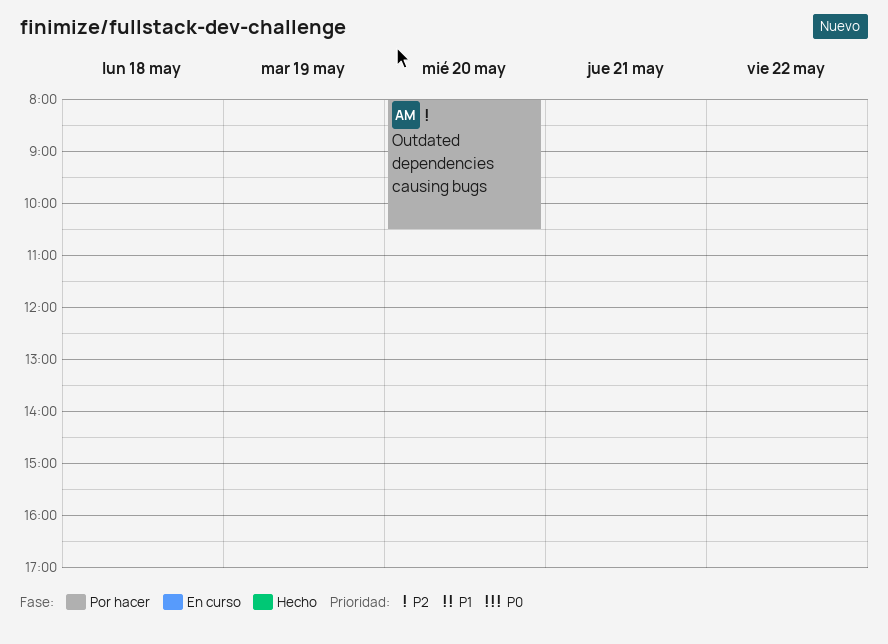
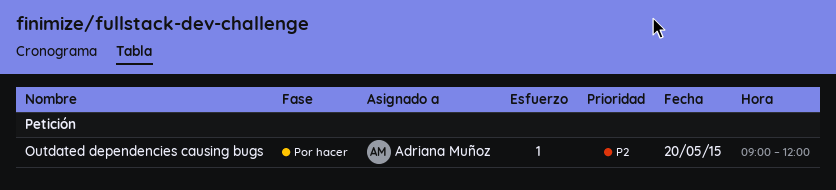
Outdated dependencies causing bugs, begins: 08:00 -> 09:00
Outdated dependencies causing bugs, ends: 10:30 -> 12:00

